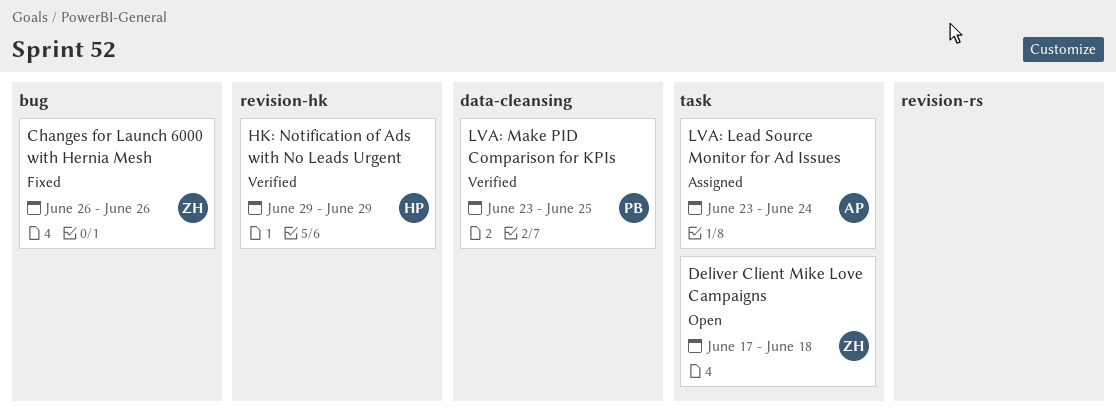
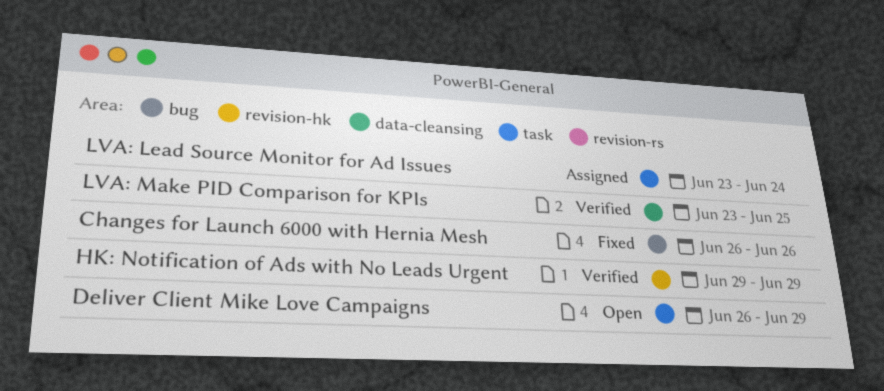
Deliver Client Mike Love Campaigns, start: Jun 17 -> Jun 26
Deliver Client Mike Love Campaigns, due: Jun 18 -> Jun 29

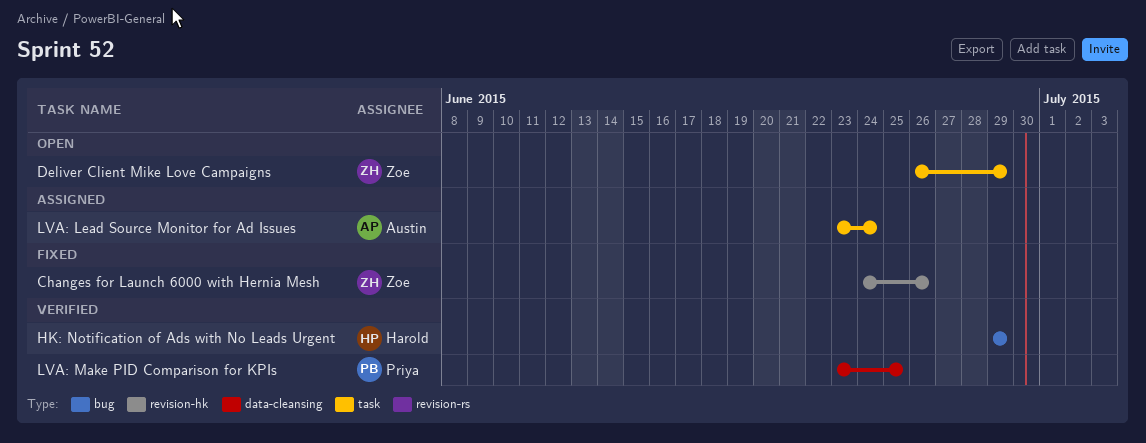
Changes for Launch 6000 with Hernia Mesh, label: bug -> revision-hk
Changes for Launch 6000 with Hernia Mesh, start: Jun 26 -> Jun 24
HK: Notification of Ads with No Leads Urgent, label: revision-hk -> bug

